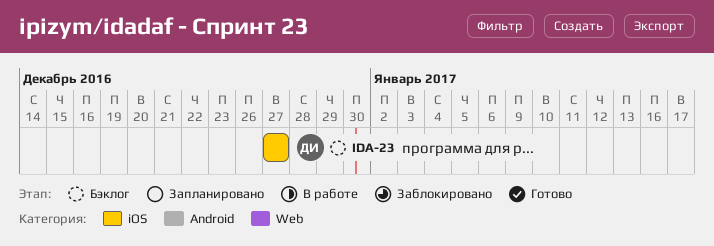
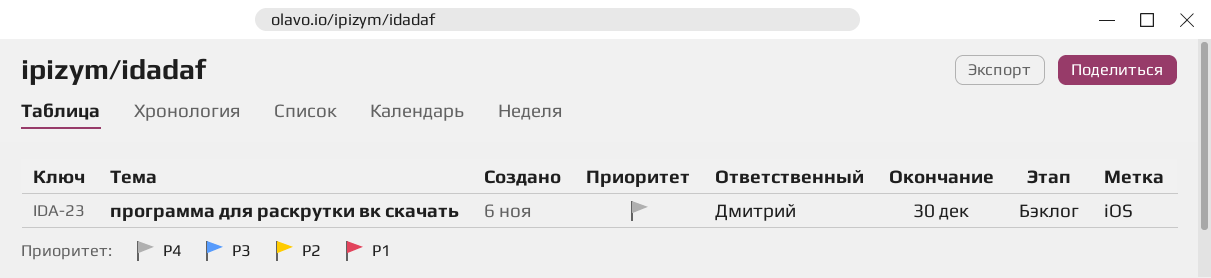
IDA-23, due: Dec 27 -> Dec 30

